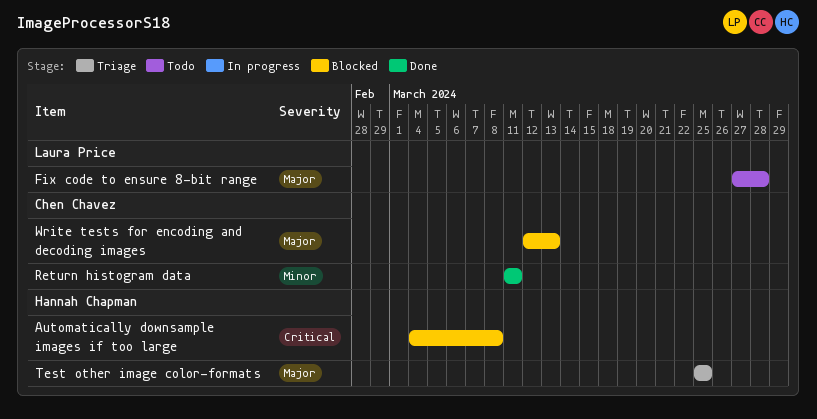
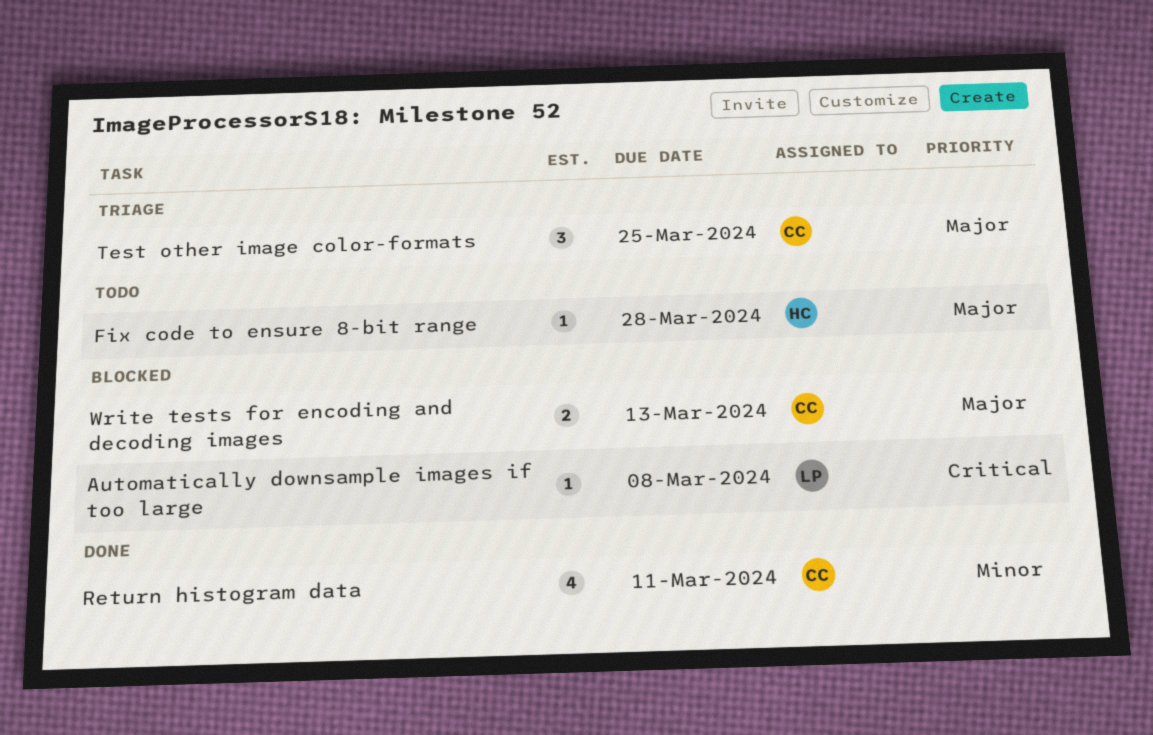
Automatically downsample images if too large, owner: Hannah Chapman -> Laura Price
Fix code to ensure 8-bit range, owner: Laura Price -> Hannah Chapman
Test other image color-formats, owner: Hannah Chapman -> Chen Chavez

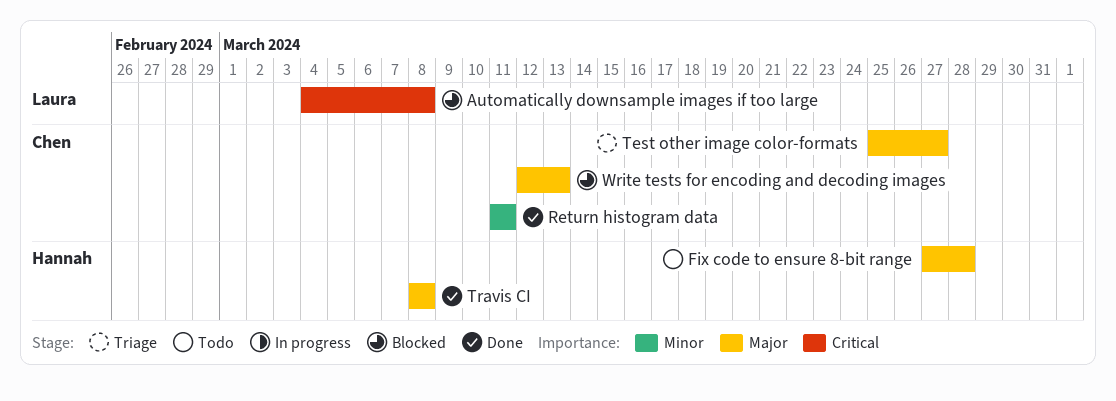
Test other image color-formats, due: Mar 25 -> Mar 27
Travis CI: none -> present

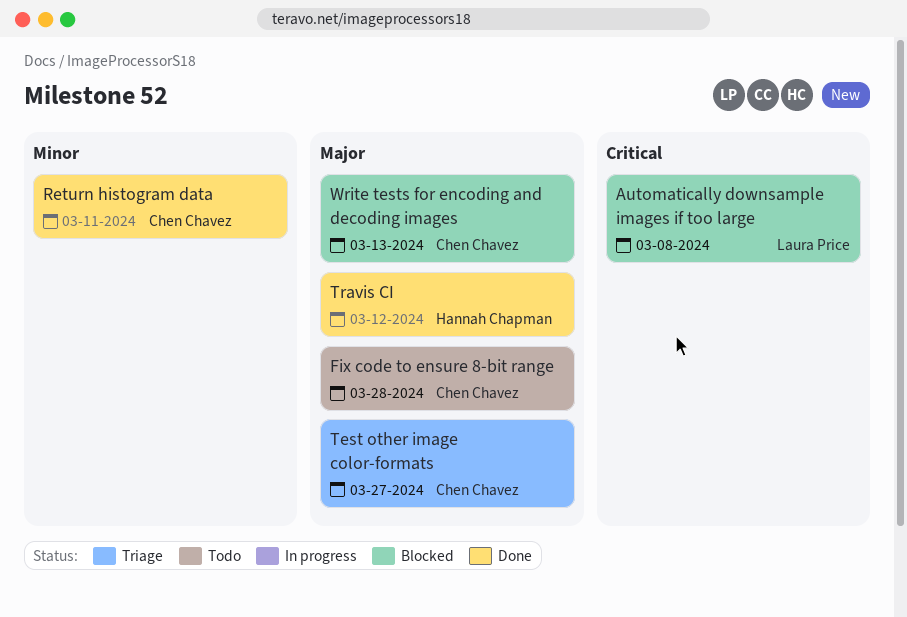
Fix code to ensure 8-bit range, owner: Hannah Chapman -> Chen Chavez
Travis CI, due: Mar 8 -> Mar 12

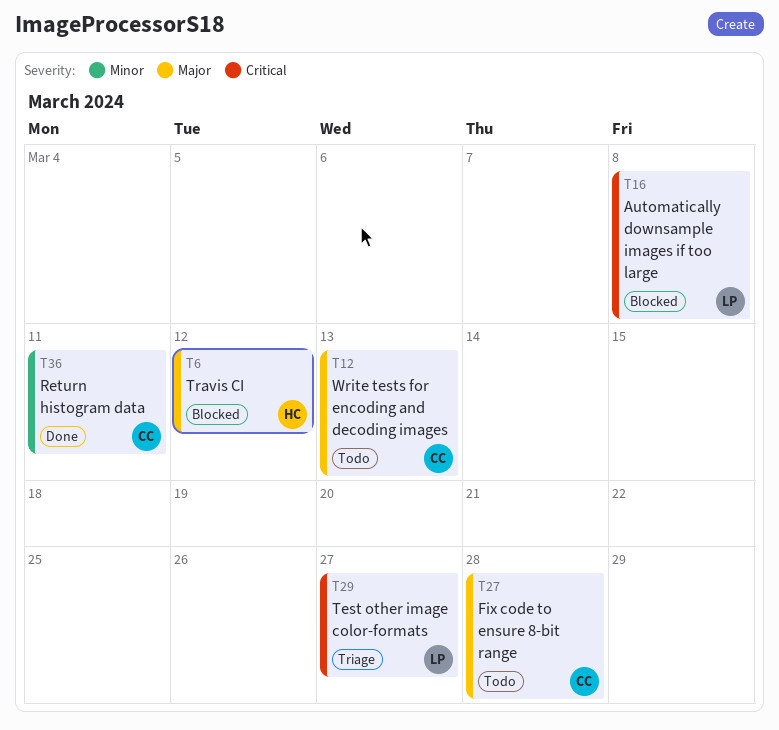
Test other image color-formats, owner: Chen Chavez -> Laura Price
Test other image color-formats, priority: Major -> Critical
Travis CI, status: Done -> Blocked
Write tests for encoding and decoding images, status: Blocked -> Todo

